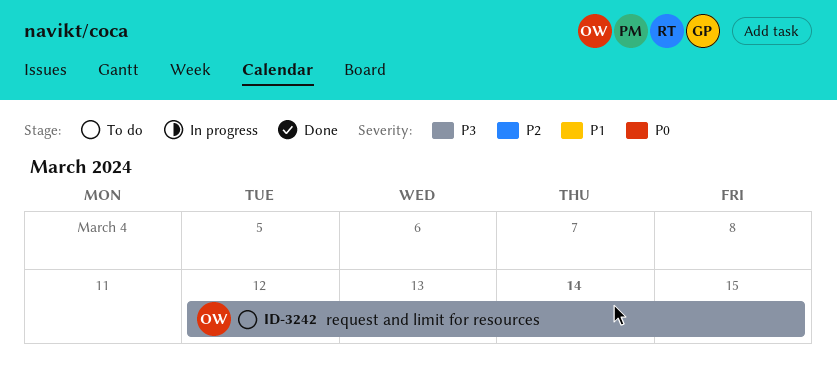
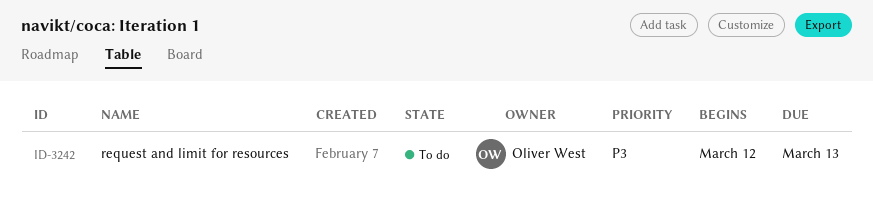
ID-3242, due: Mar 15 -> Mar 13

